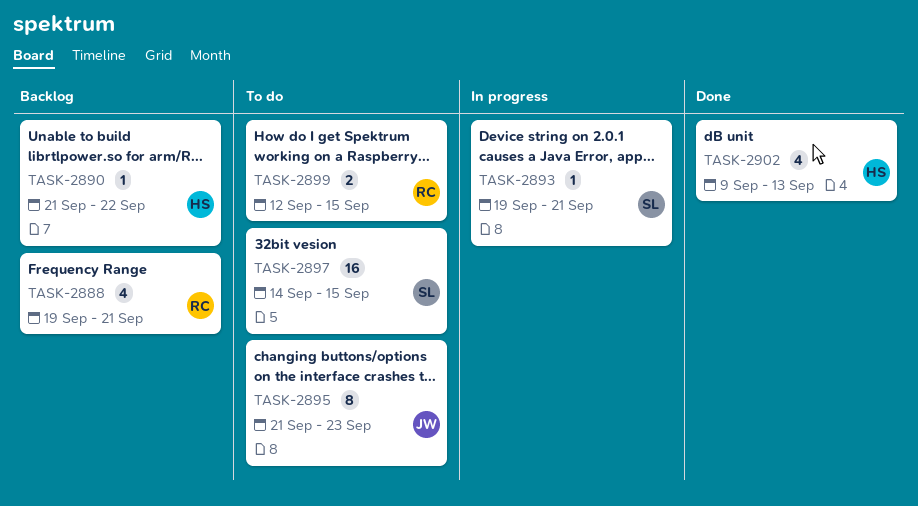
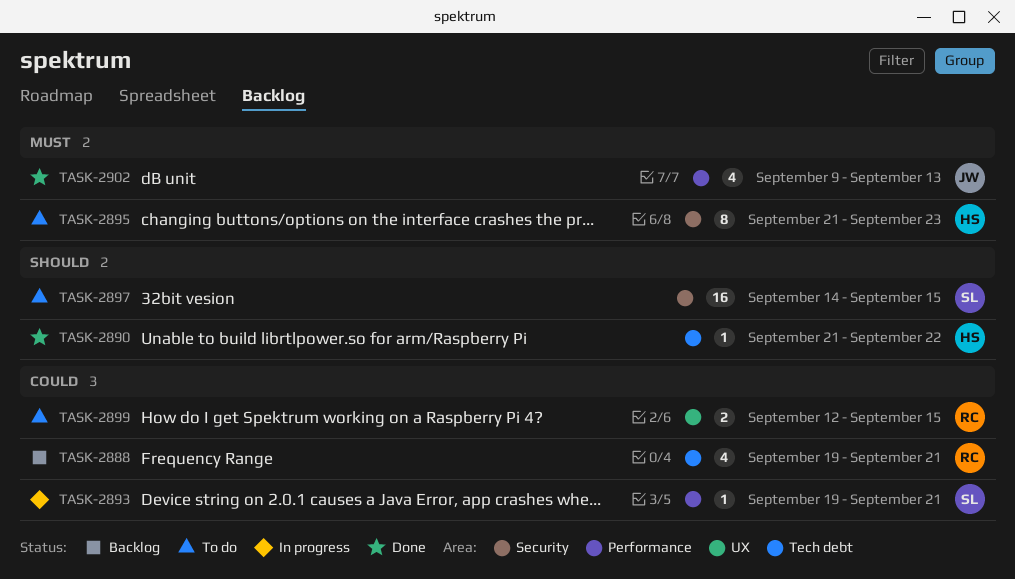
TASK-2890, status: Backlog -> Done
TASK-2895, owner: JW -> HS
TASK-2902, owner: HS -> JW

